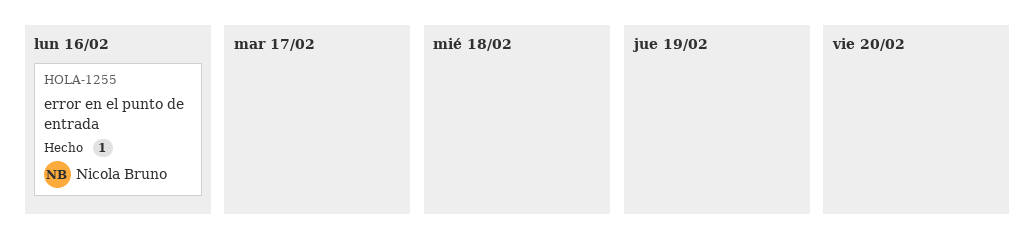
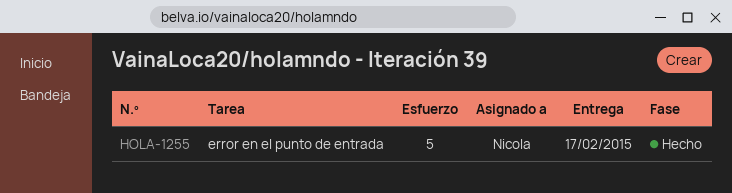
HOLA-1255, estimate: 1 -> 5
HOLA-1255, due: Feb 16 -> Feb 17

